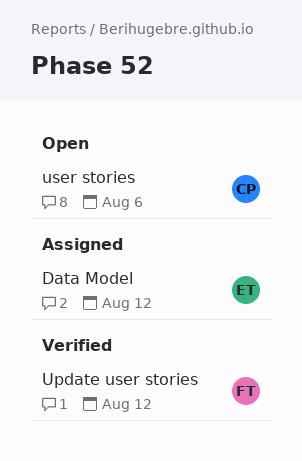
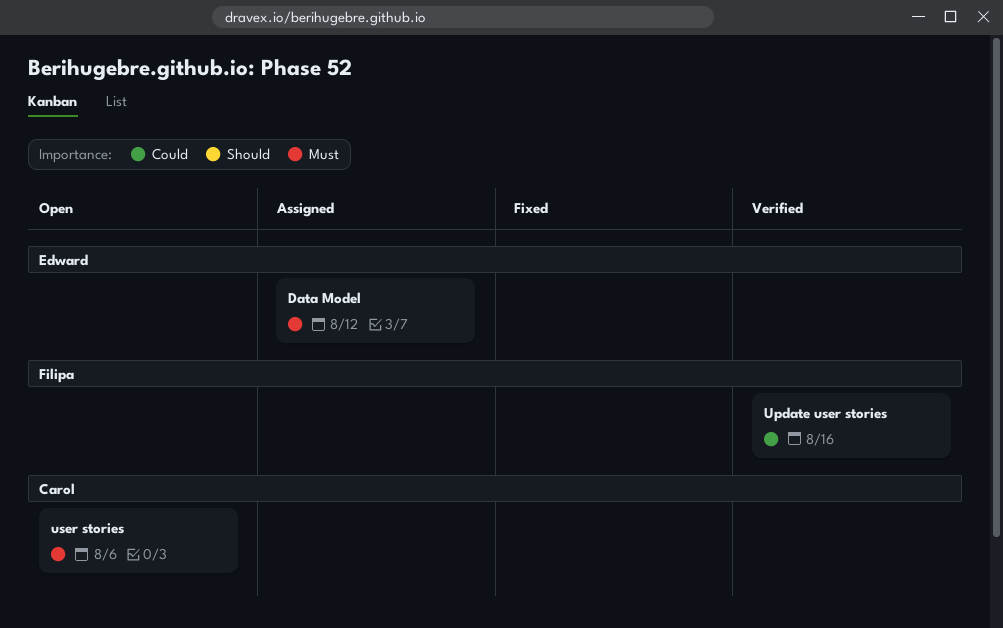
Update user stories, due: Aug 12 -> Aug 16

